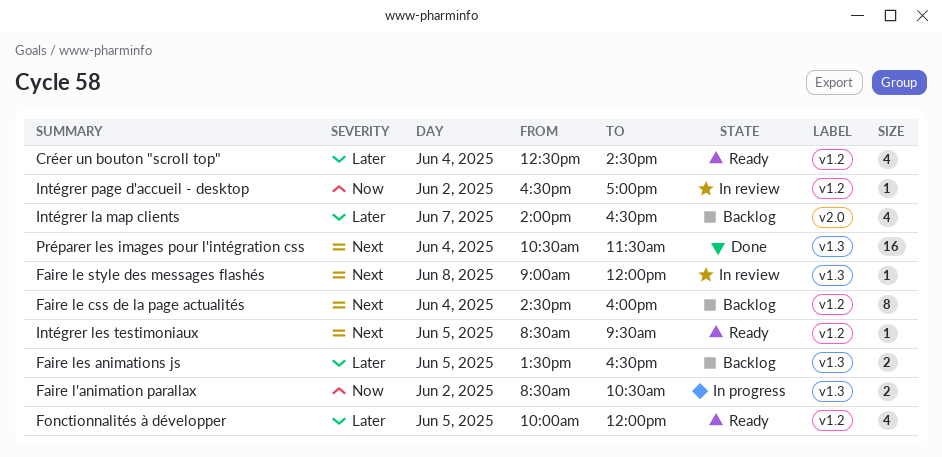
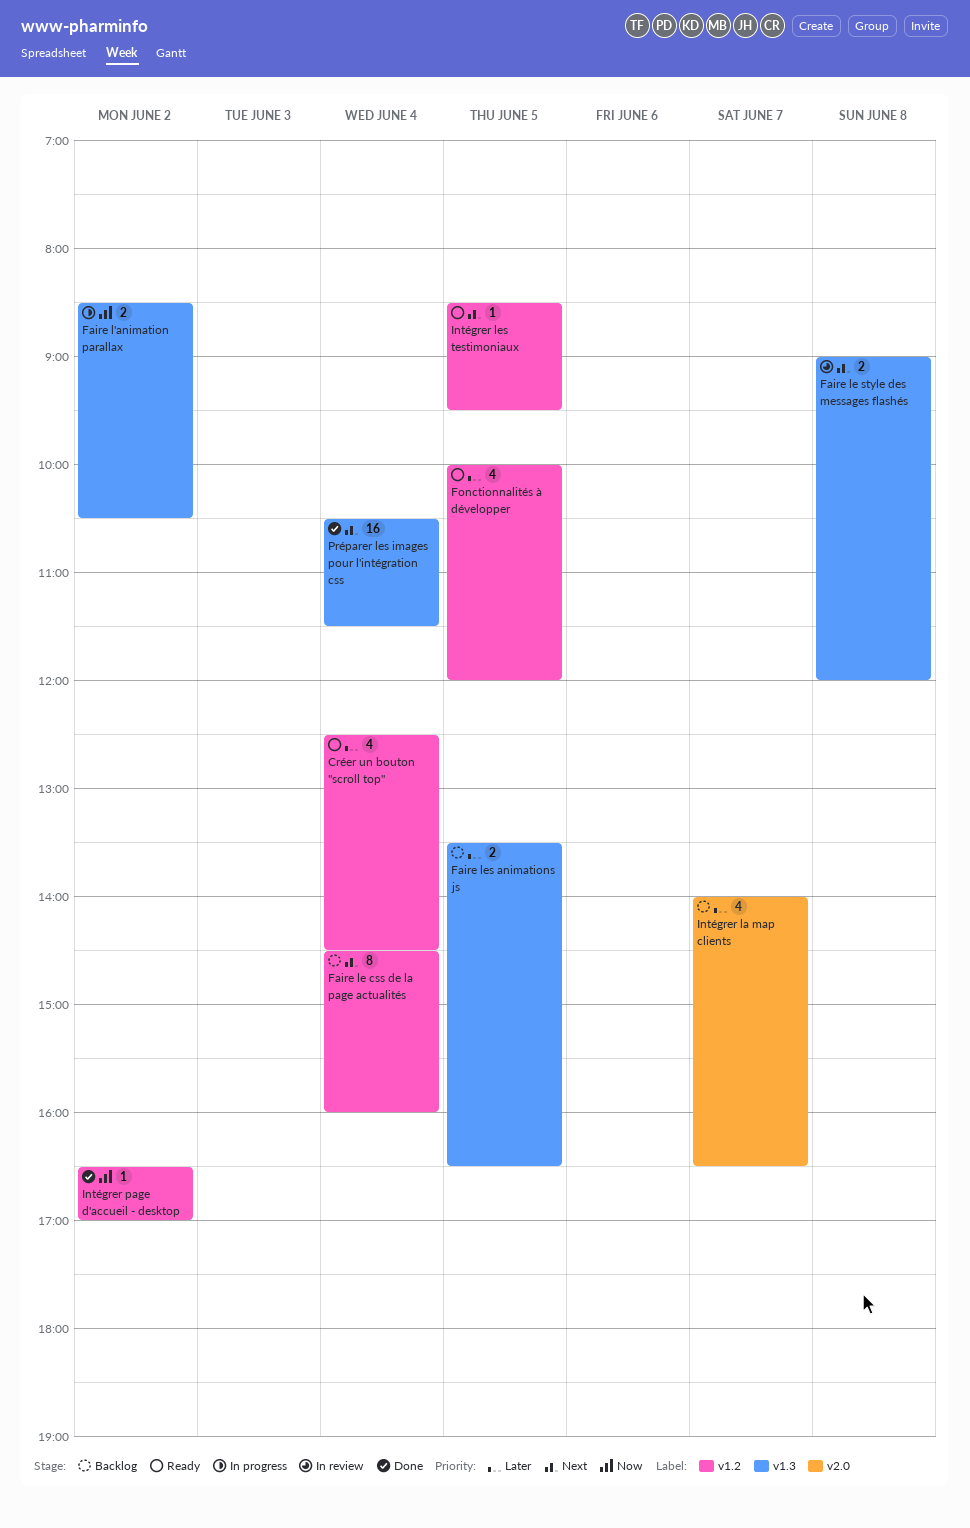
Faire le style des messages flashés, estimate: 1 -> 2
Intégrer page d'accueil - desktop, status: In review -> Done

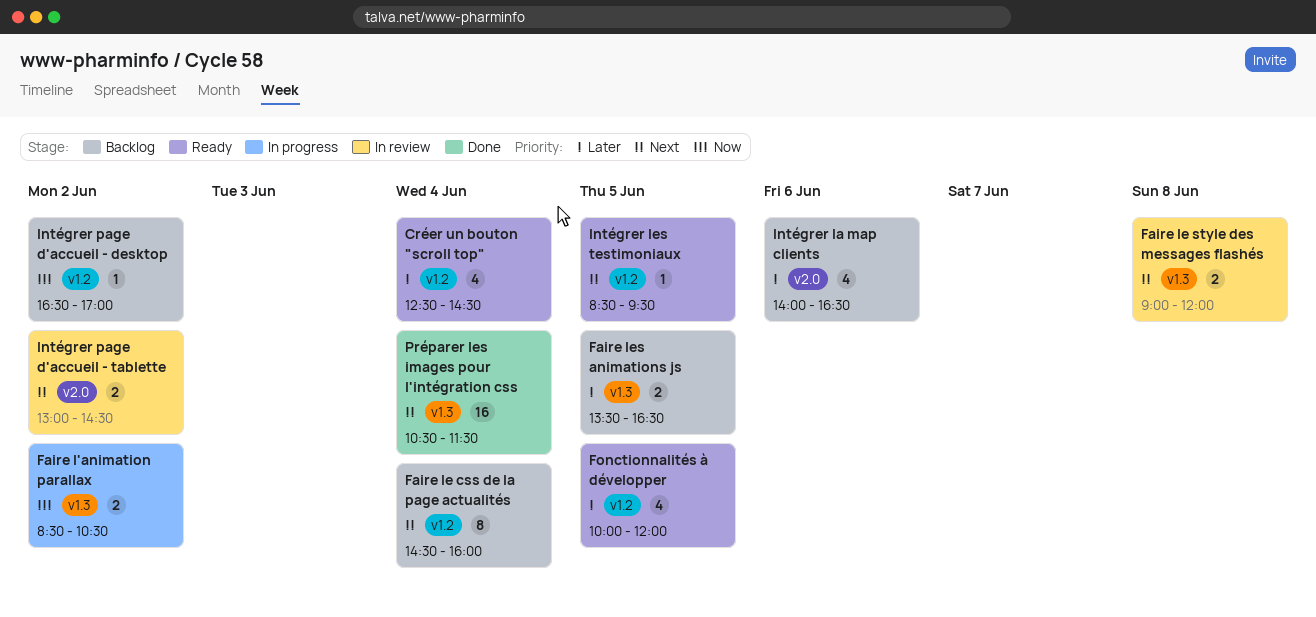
Intégrer la map clients, day: Jun 7 -> Jun 6
Intégrer page d'accueil - desktop, status: Done -> Backlog
Intégrer page d'accueil - tablette: none -> present

